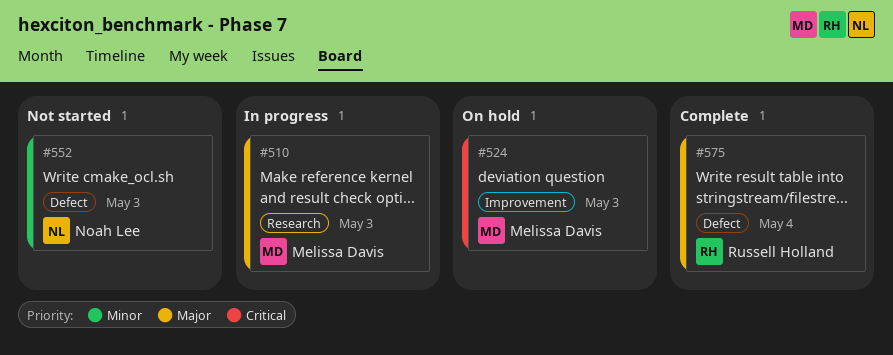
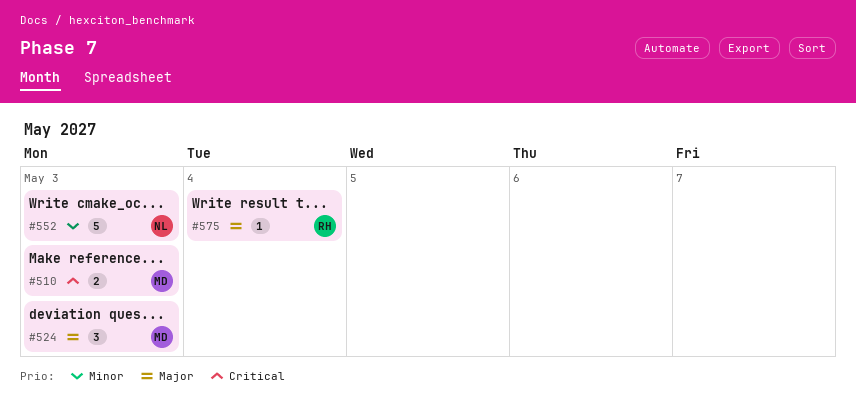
#510, priority: Major -> Critical
#524, priority: Critical -> Major

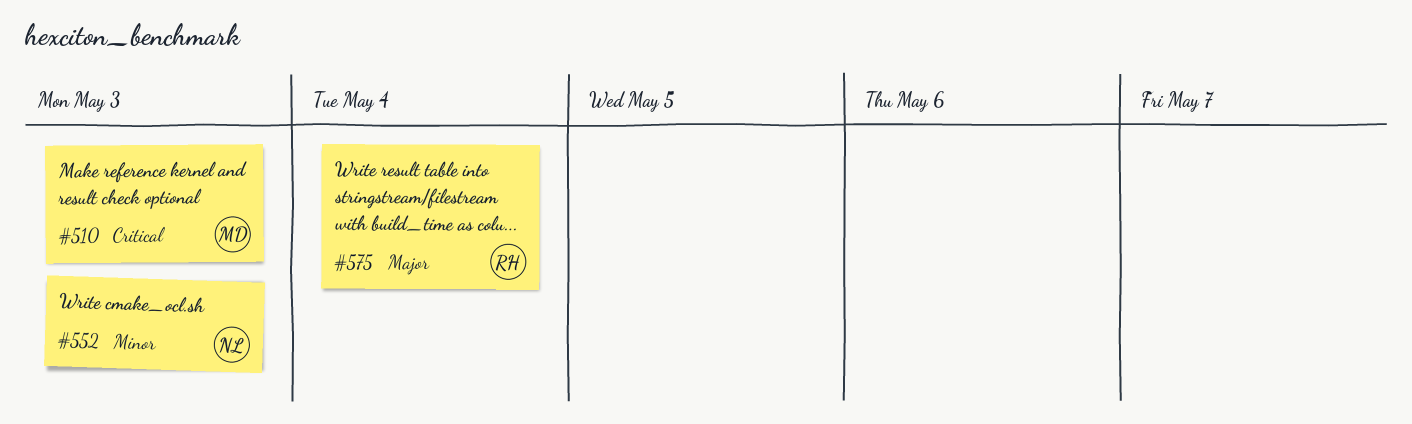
#524: present -> none

